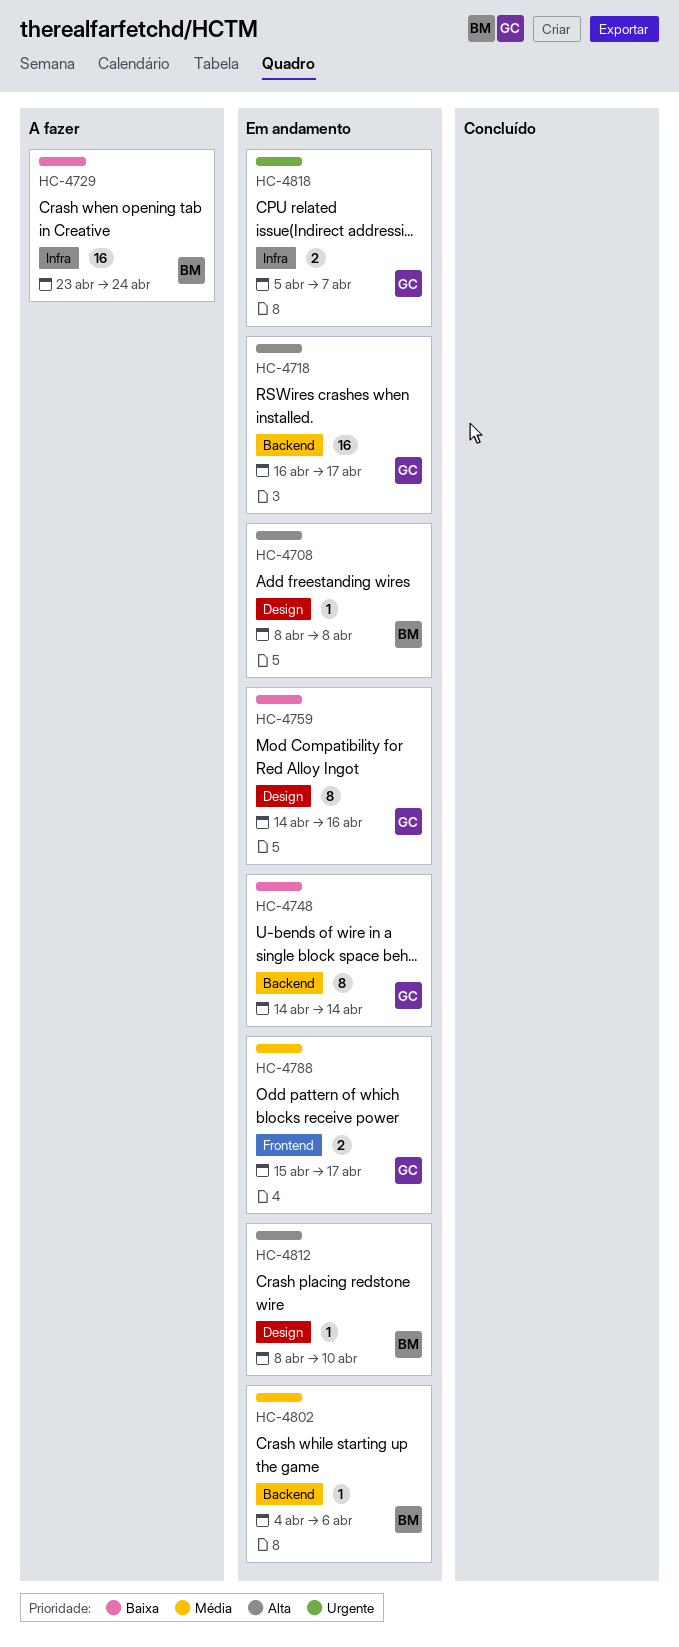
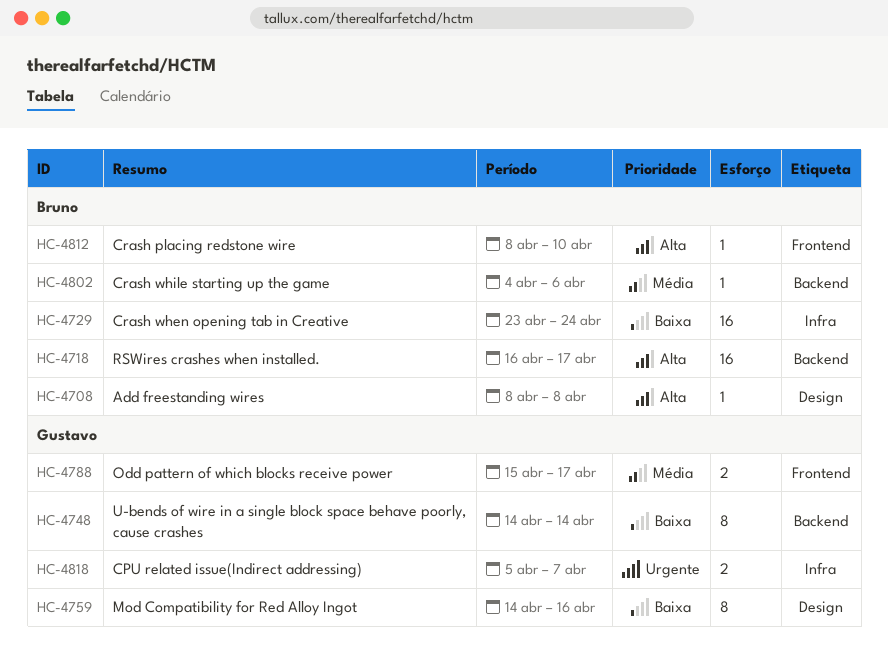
HC-4718, owner: Gustavo -> Bruno
HC-4812, label: Design -> Frontend

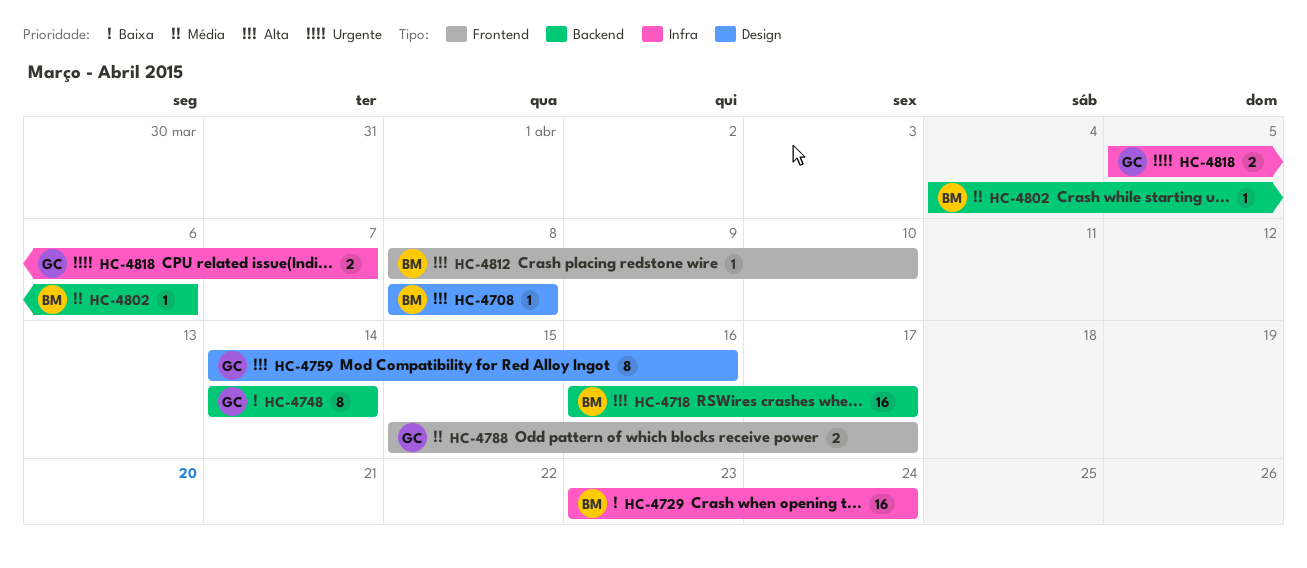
HC-4759, priority: Baixa -> Alta

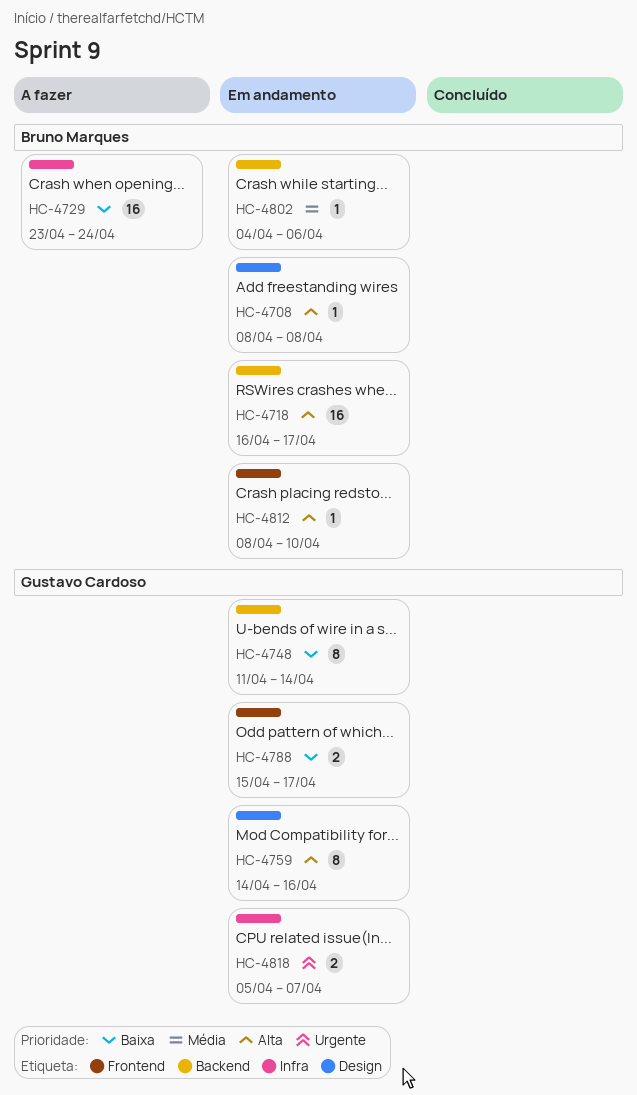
HC-4748, start: Apr 14 -> Apr 11
HC-4788, priority: Média -> Baixa

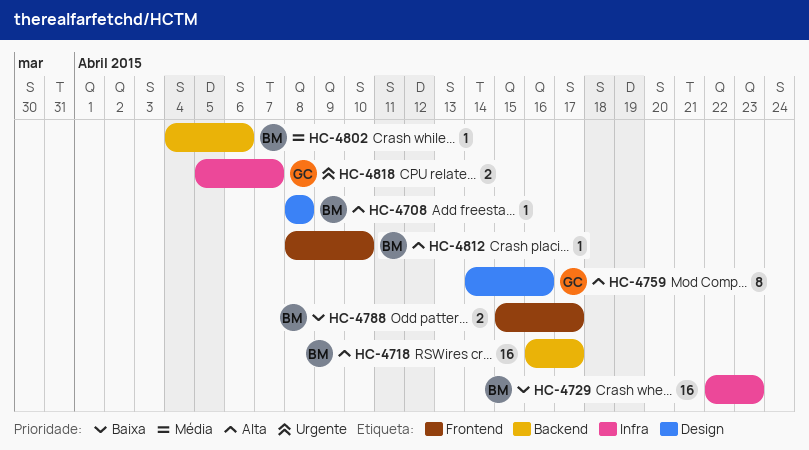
HC-4729, start: Apr 23 -> Apr 22
HC-4729, due: Apr 24 -> Apr 23
HC-4748: present -> none
HC-4788, owner: Gustavo Cardoso -> Bruno Marques

